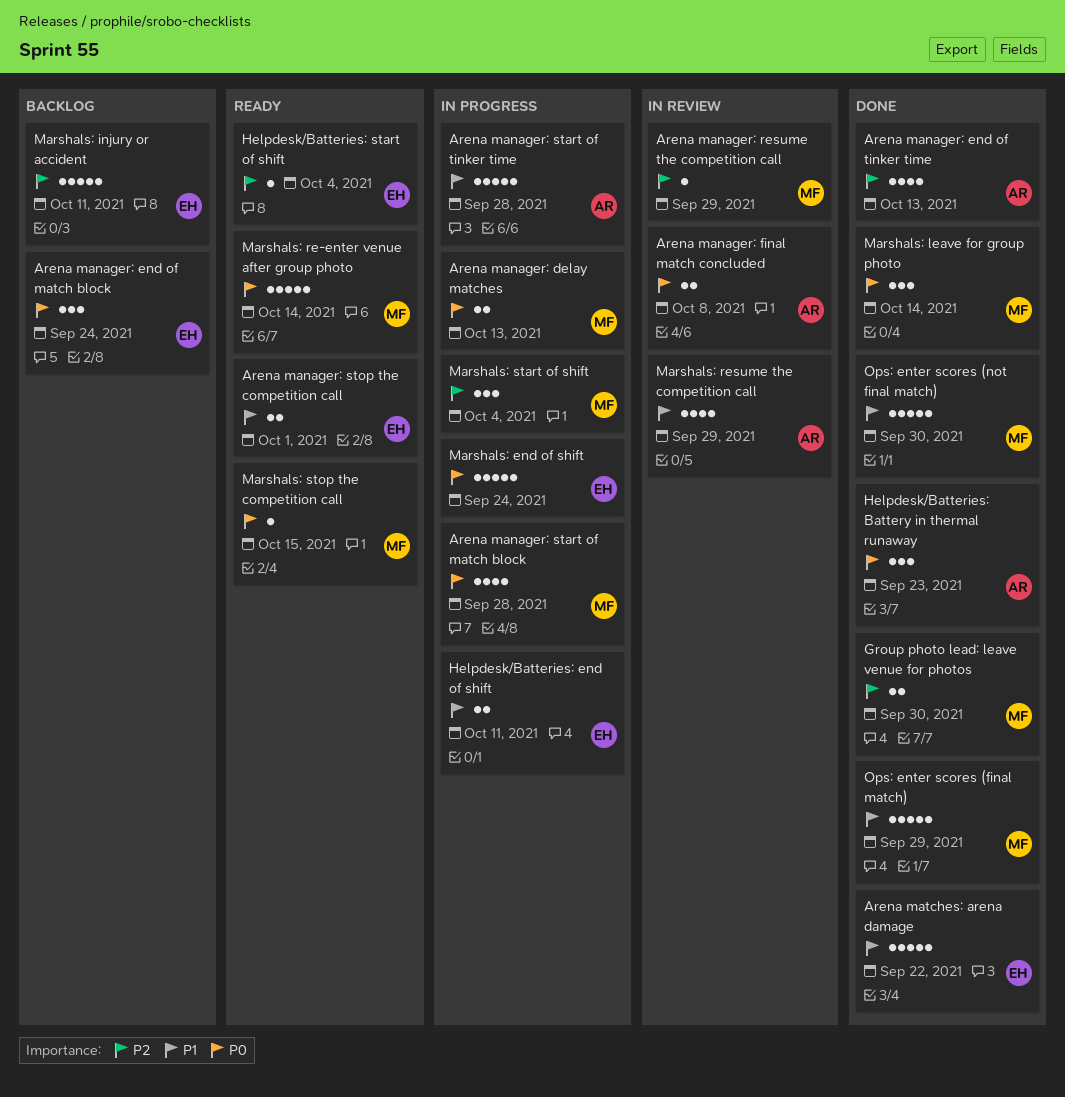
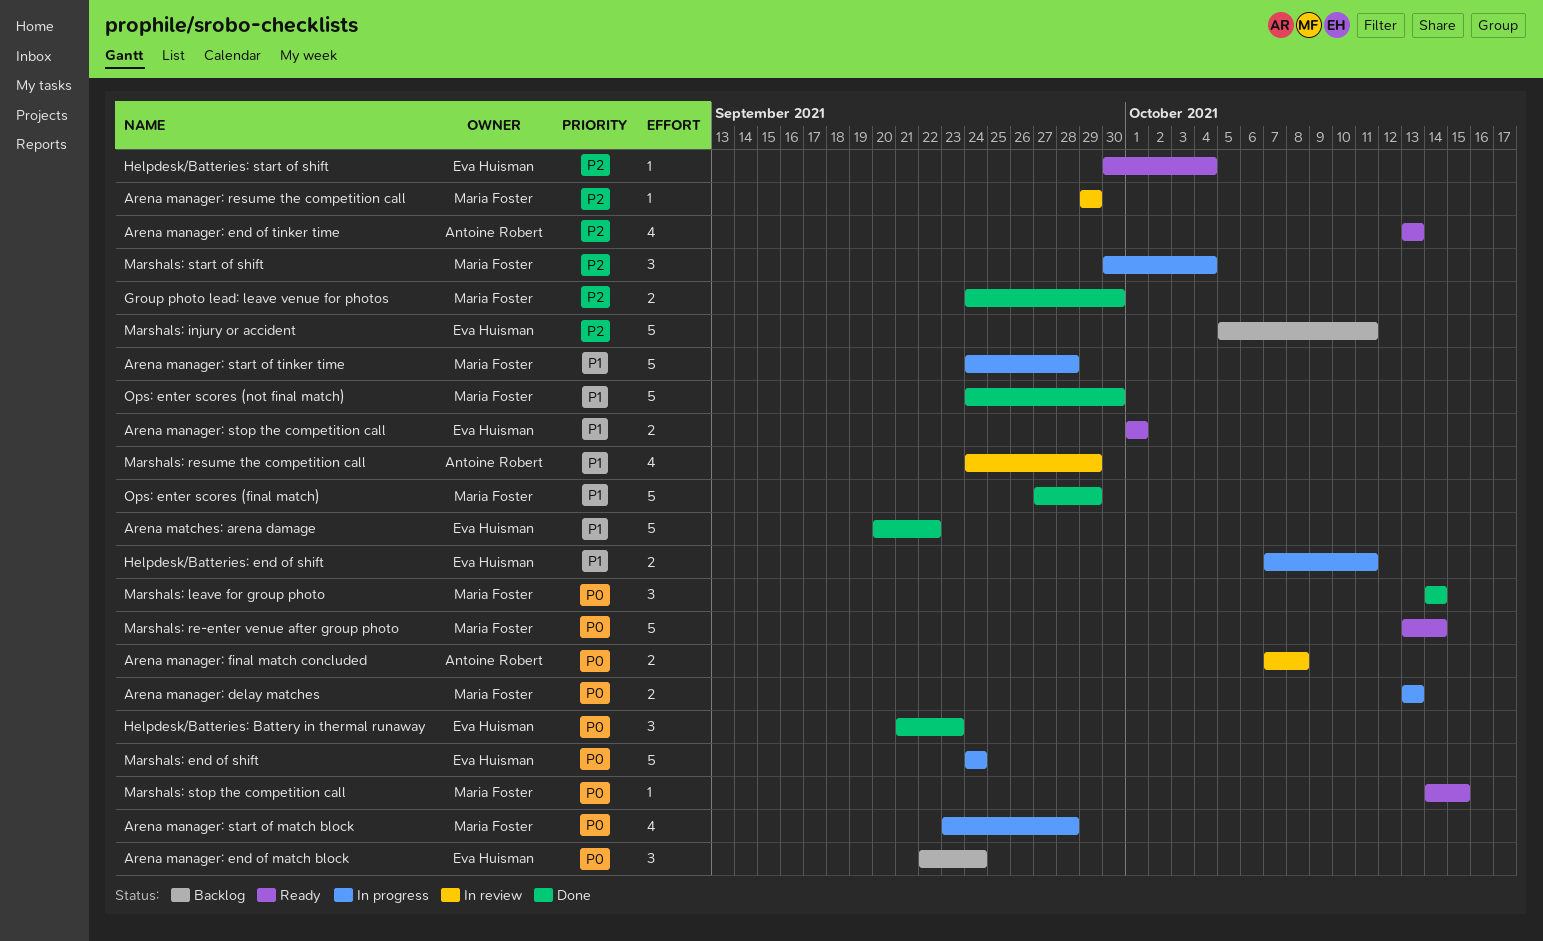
Arena manager: end of tinker time, status: Done -> Ready
Arena manager: start of tinker time, owner: Antoine Robert -> Maria Foster
Helpdesk/Batteries: Battery in thermal runaway, owner: Antoine Robert -> Eva Huisman

